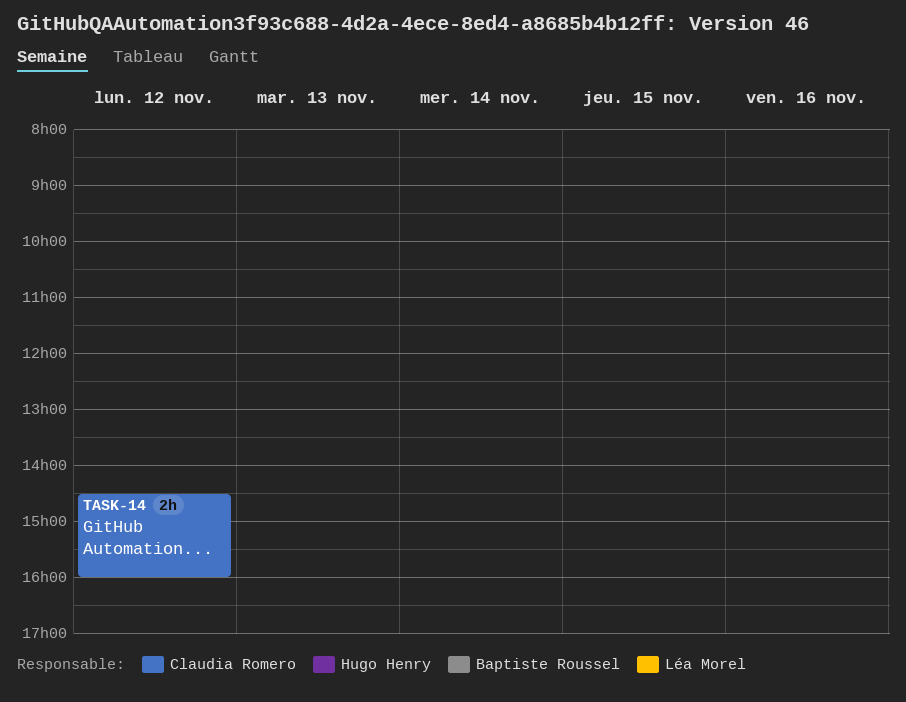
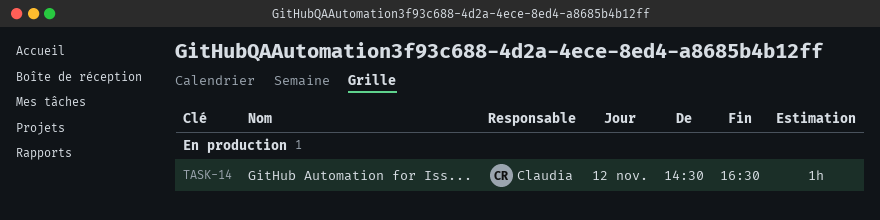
TASK-14, estimate: 2h -> 1h
TASK-14, ends: 16:00 -> 16:30

